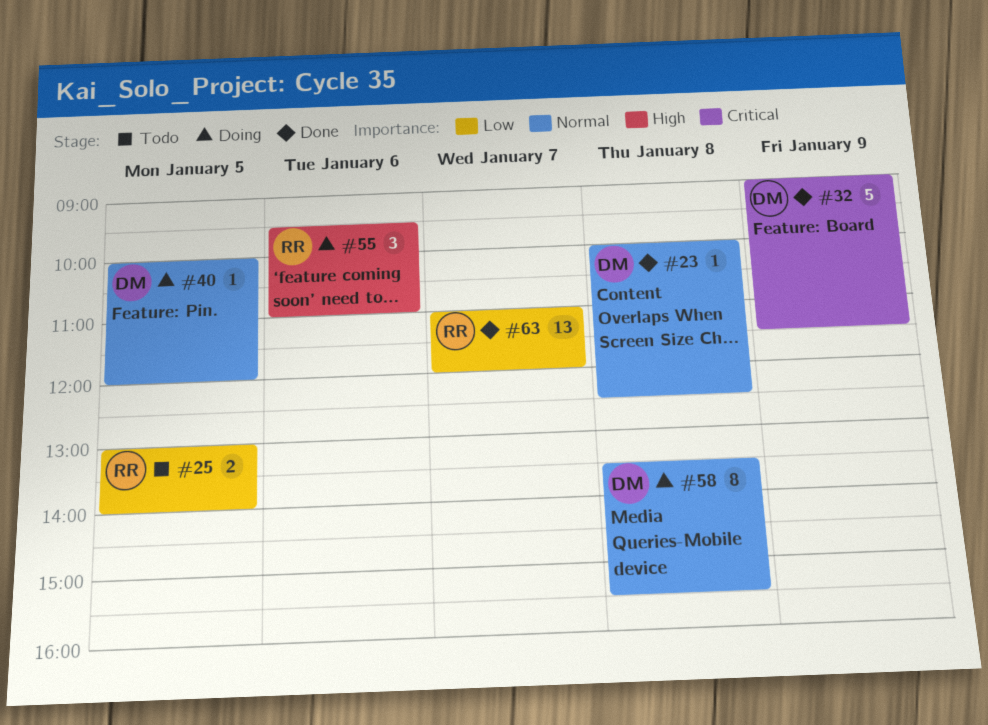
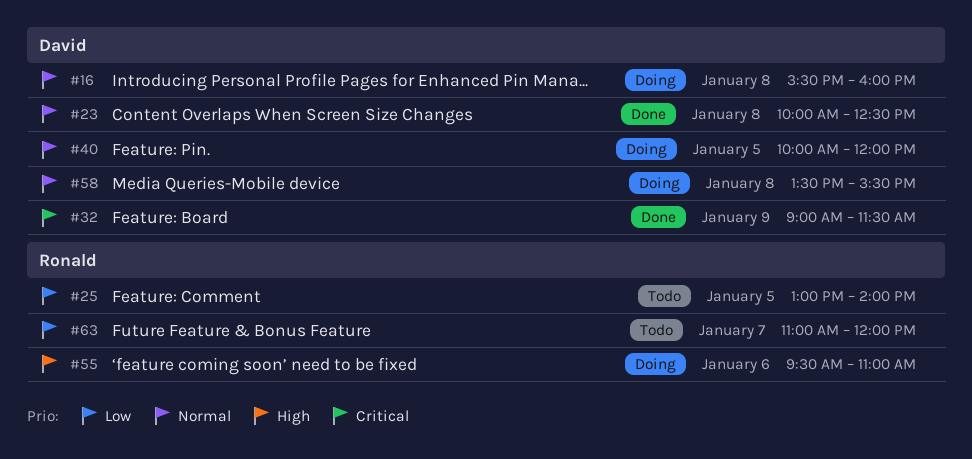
#16: none -> present
#63, status: Done -> Todo

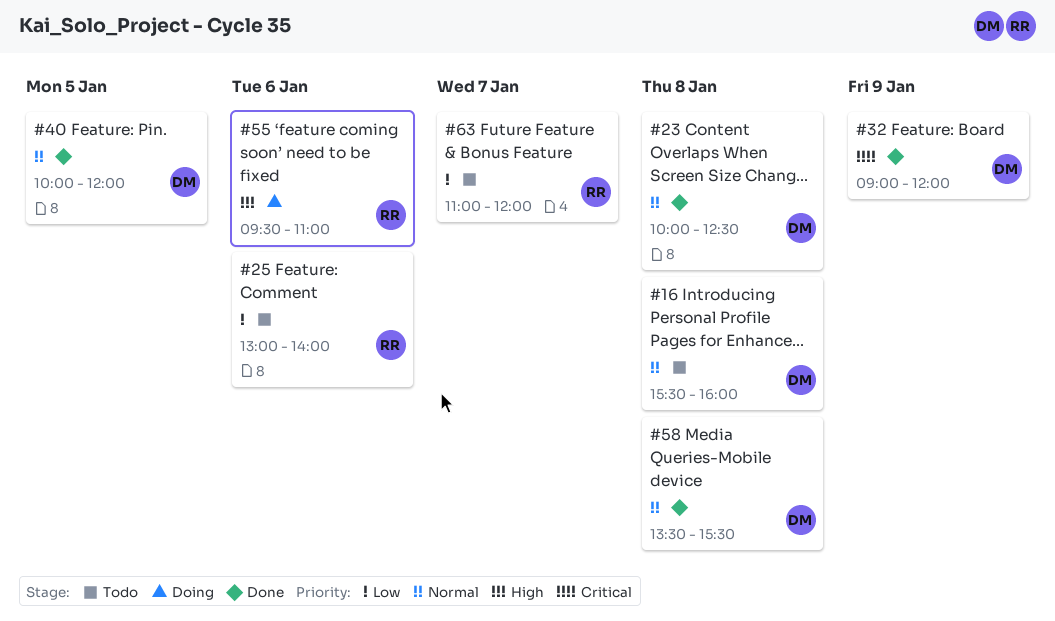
#16, status: Doing -> Todo
#25, day: Jan 5 -> Jan 6
#32, ends: 11:30 -> 12:00
#40, status: Doing -> Done
#58, status: Doing -> Done

